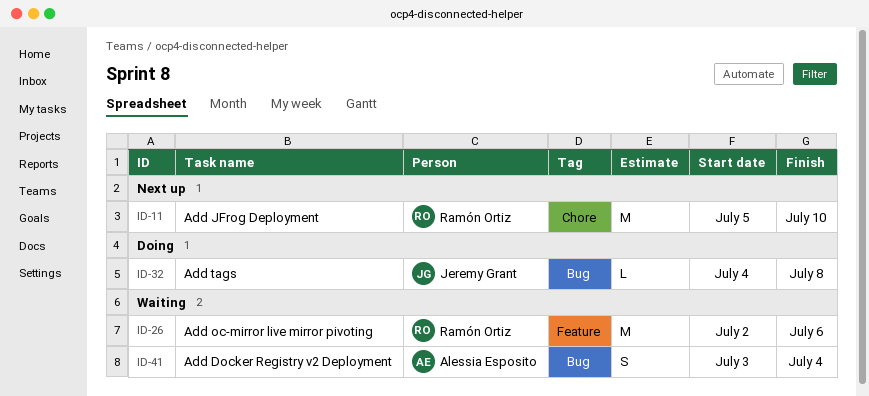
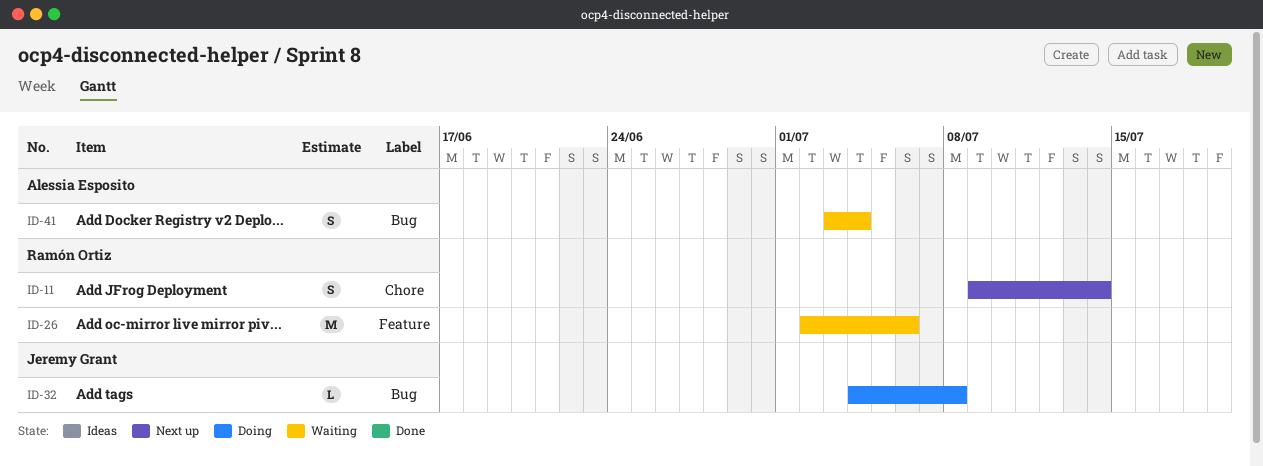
ID-11, estimate: M -> S
ID-11, start: Jul 5 -> Jul 9
ID-11, due: Jul 10 -> Jul 14

